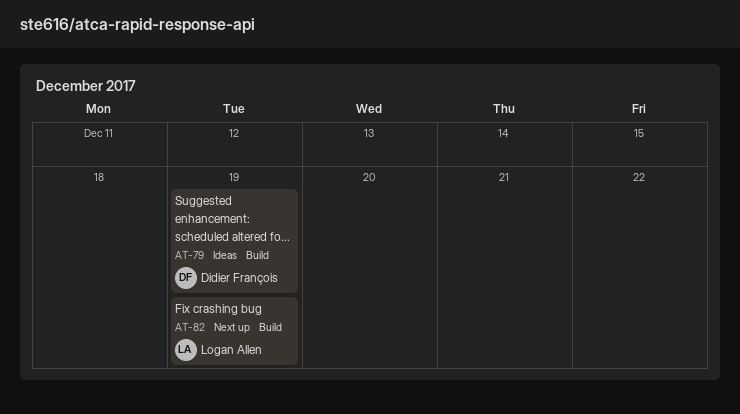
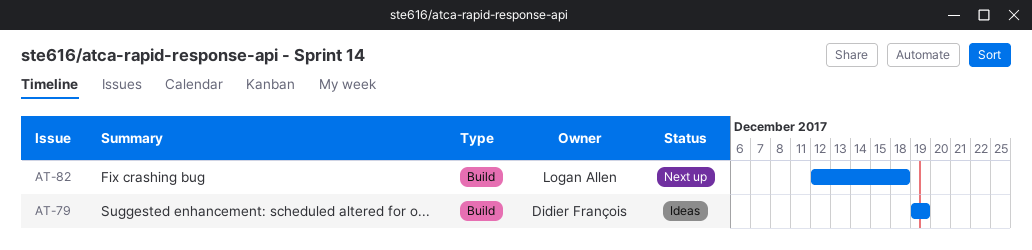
AT-82, due: Dec 19 -> Dec 18

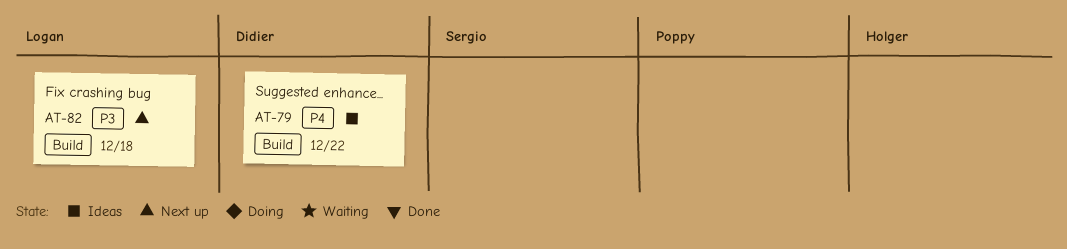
AT-79, due: Dec 19 -> Dec 22

